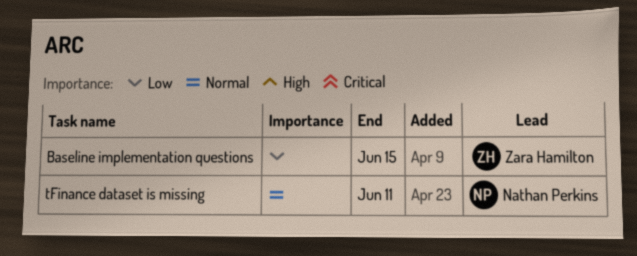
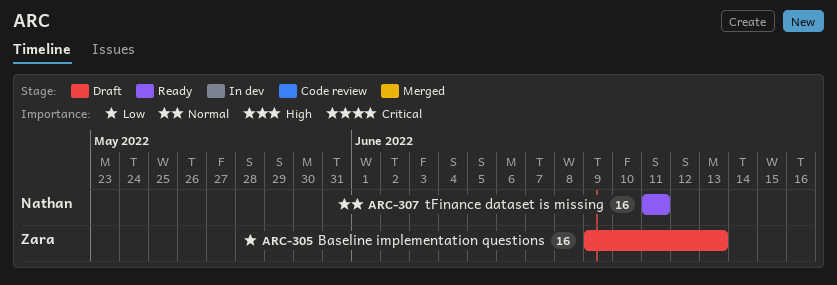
Baseline implementation questions, due: Jun 15 -> Jun 13

